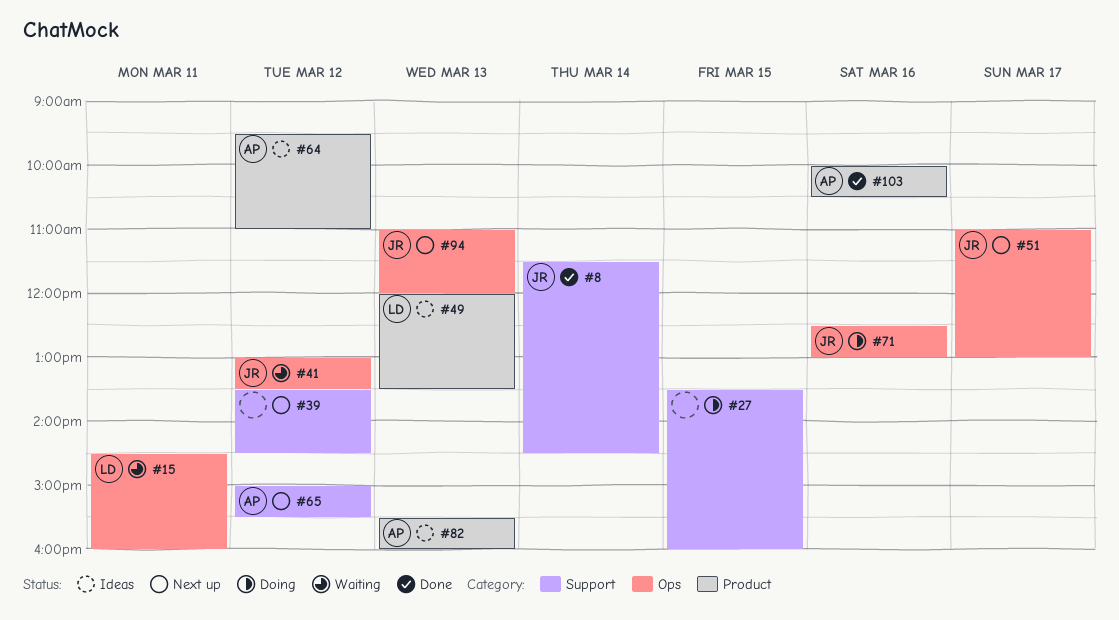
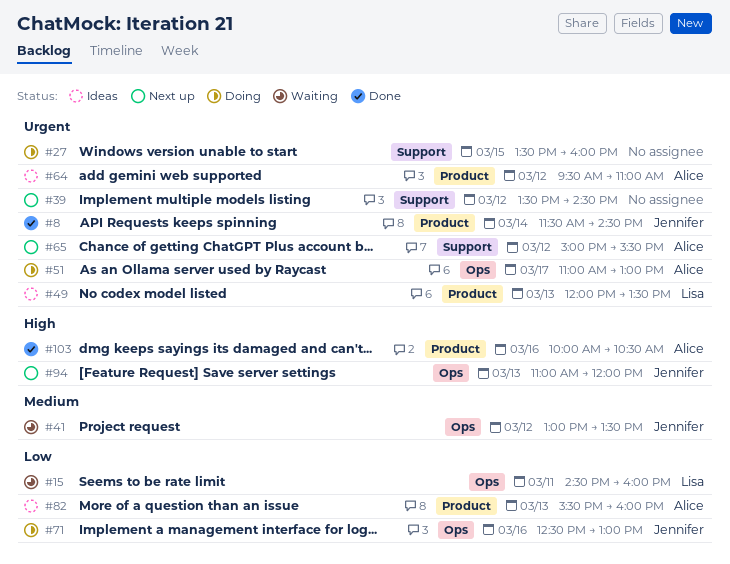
#8, label: Support -> Product
#51, status: Next up -> Doing
#51, owner: Jennifer -> Alice

